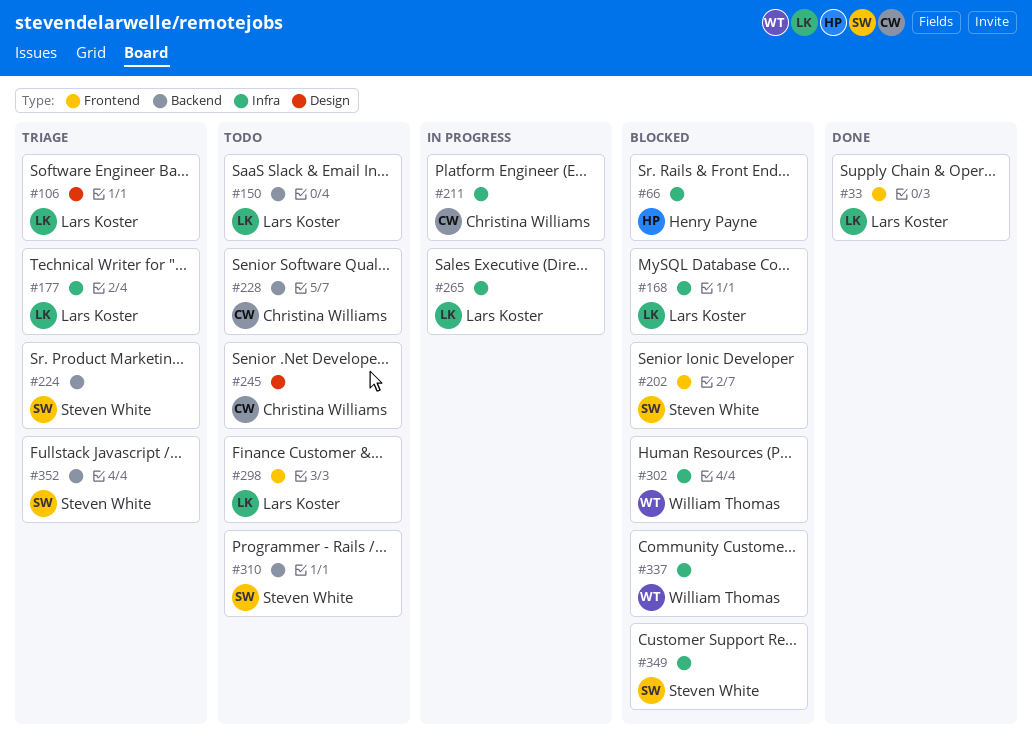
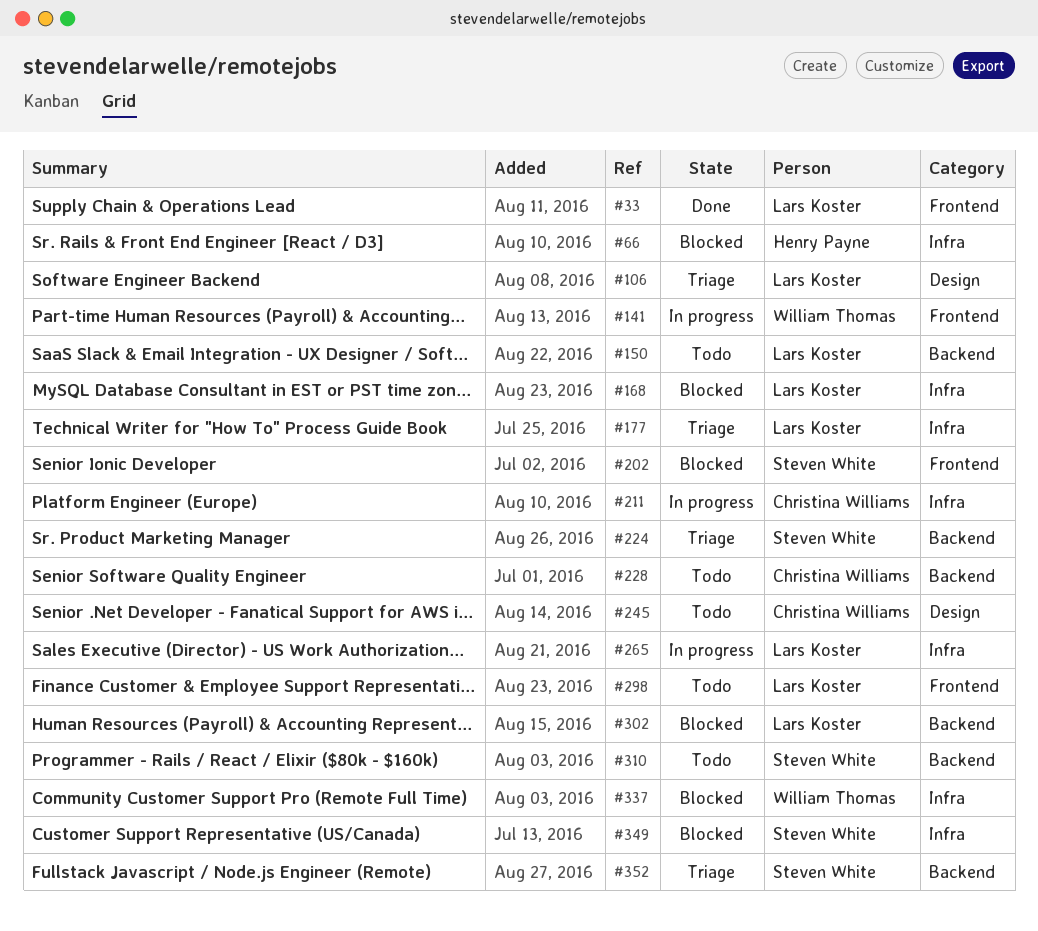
#141: none -> present
#302, owner: William Thomas -> Lars Koster
#302, label: Infra -> Backend

